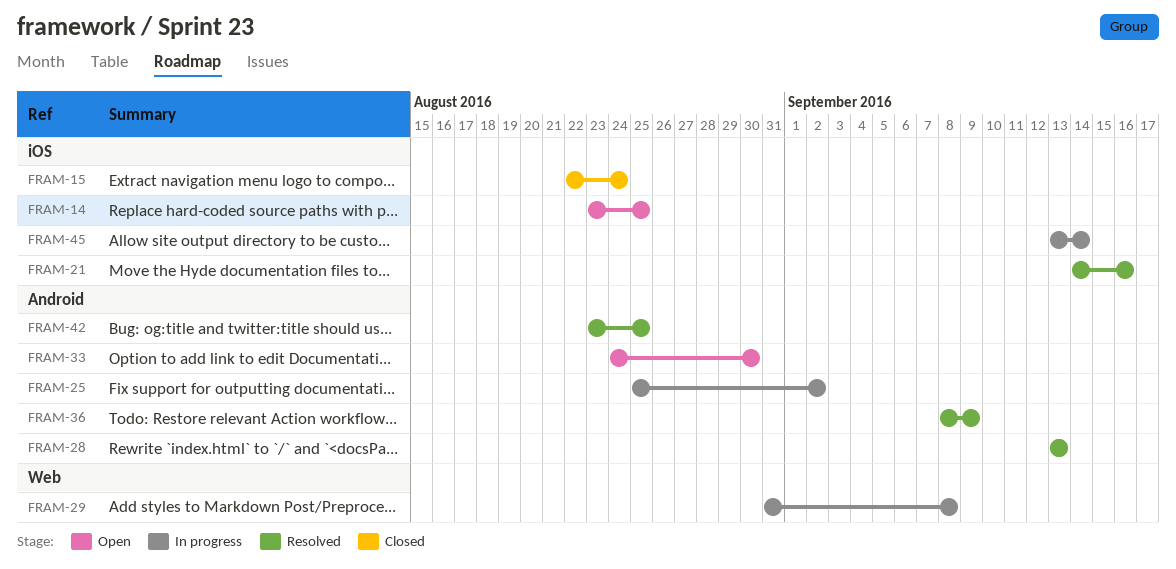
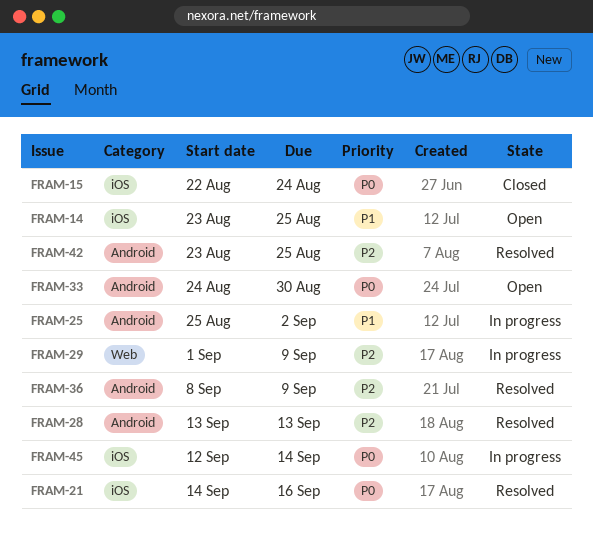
FRAM-29, start: Aug 31 -> Sep 1
FRAM-29, due: Sep 8 -> Sep 9
FRAM-45, start: Sep 13 -> Sep 12

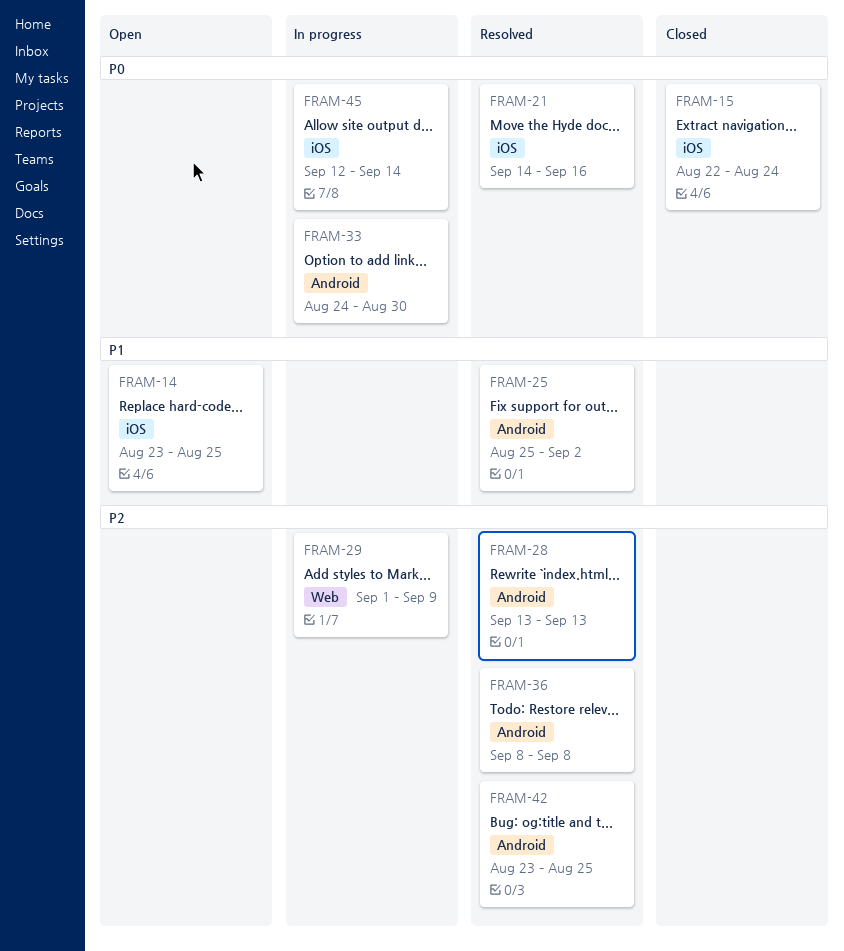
FRAM-25, status: In progress -> Resolved
FRAM-33, status: Open -> In progress
FRAM-36, due: Sep 9 -> Sep 8

